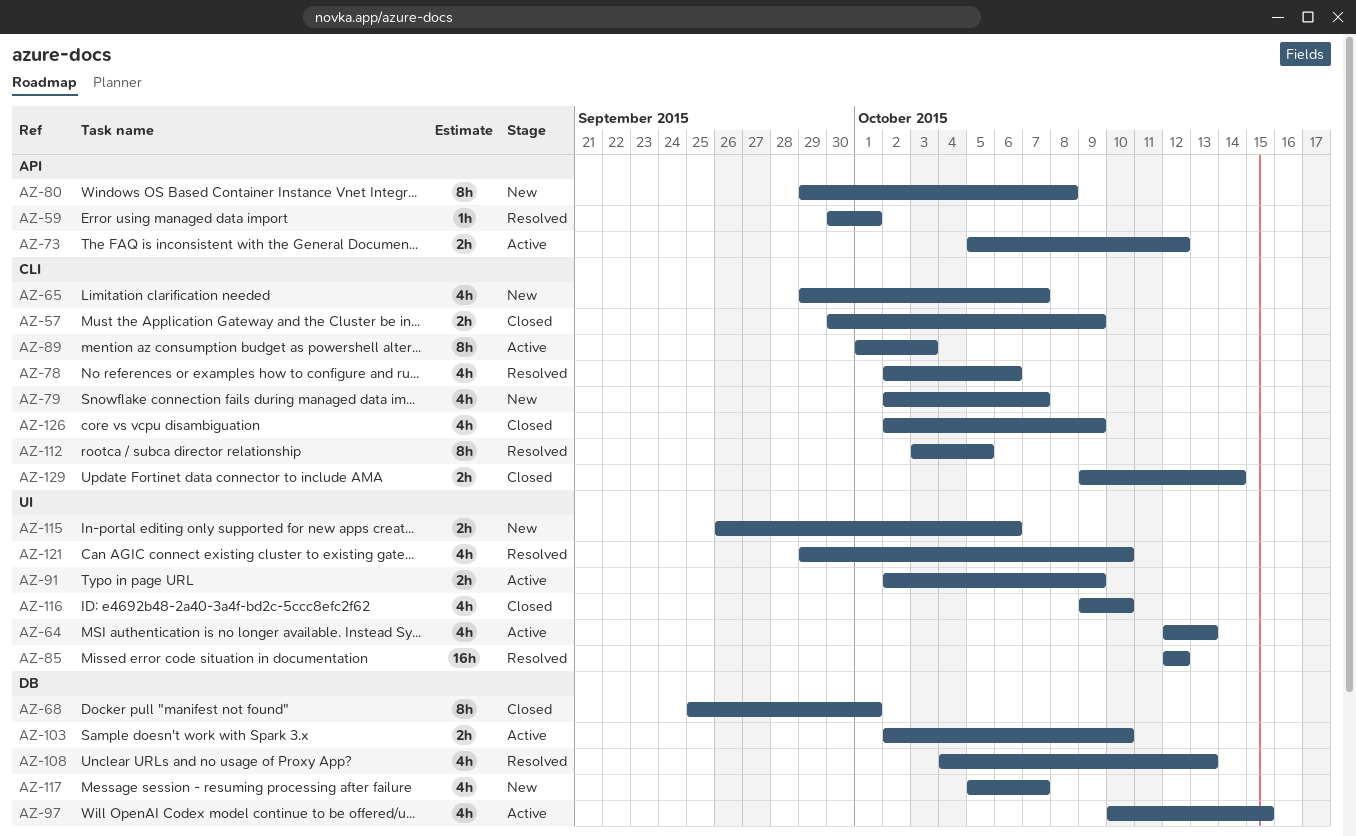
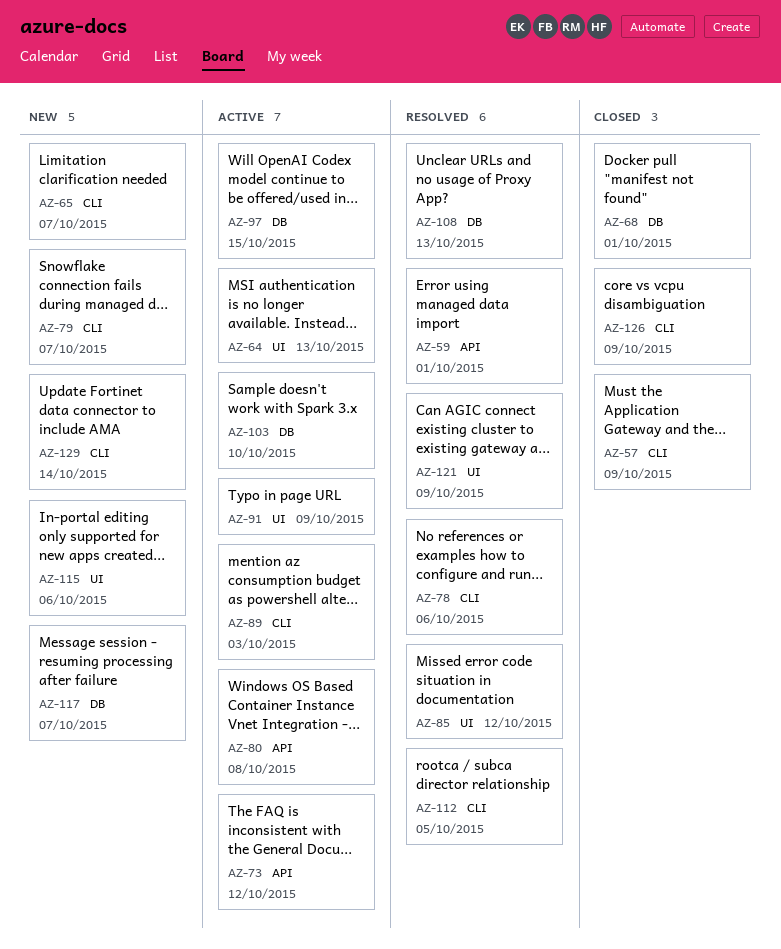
AZ-80, status: New -> Active
AZ-116: present -> none
AZ-121, due: Oct 10 -> Oct 9
AZ-129, status: Closed -> New

